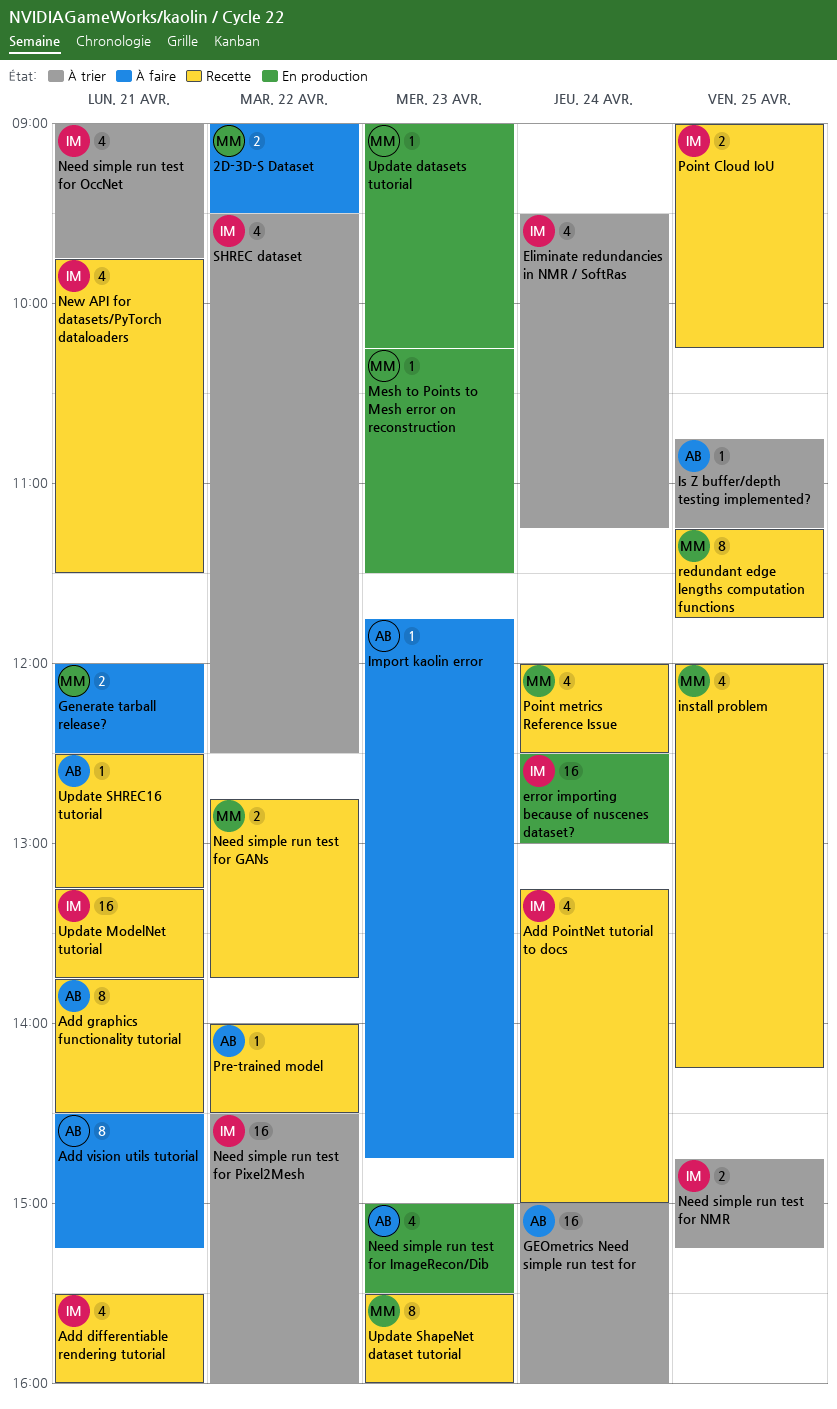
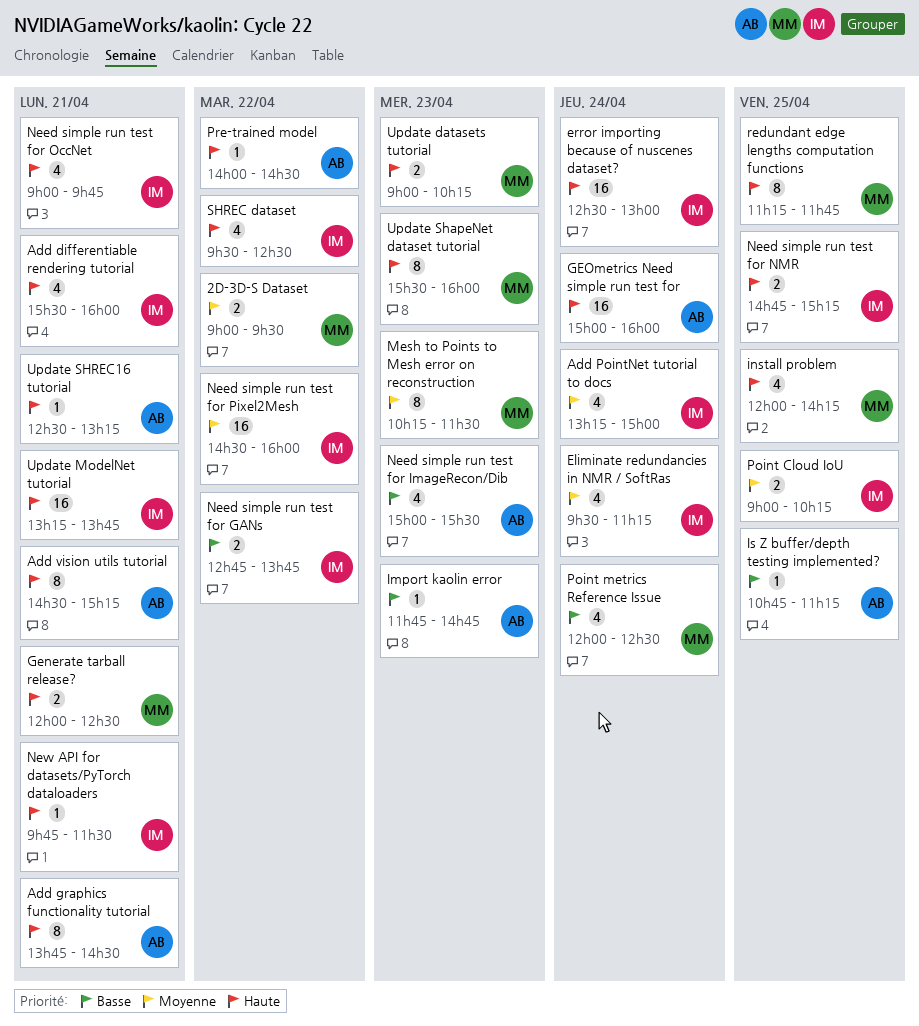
Mesh to Points to Mesh error on reconstruction, estimate: 1 -> 8
Need simple run test for GANs, owner: MM -> IM
New API for datasets/PyTorch dataloaders, estimate: 4 -> 1
Update datasets tutorial, estimate: 1 -> 2

